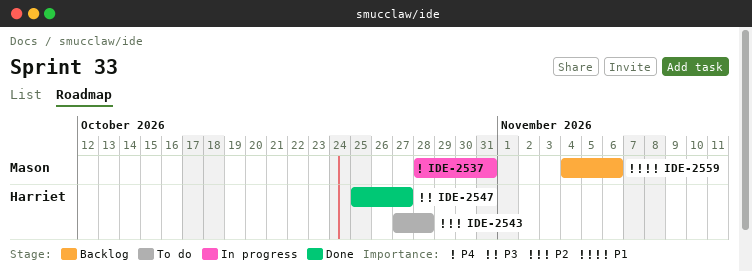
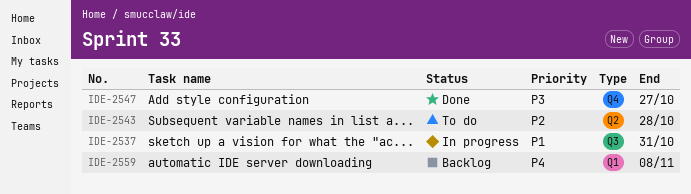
IDE-2537, priority: P4 -> P1
IDE-2559, priority: P1 -> P4
IDE-2559, due: Nov 6 -> Nov 8

